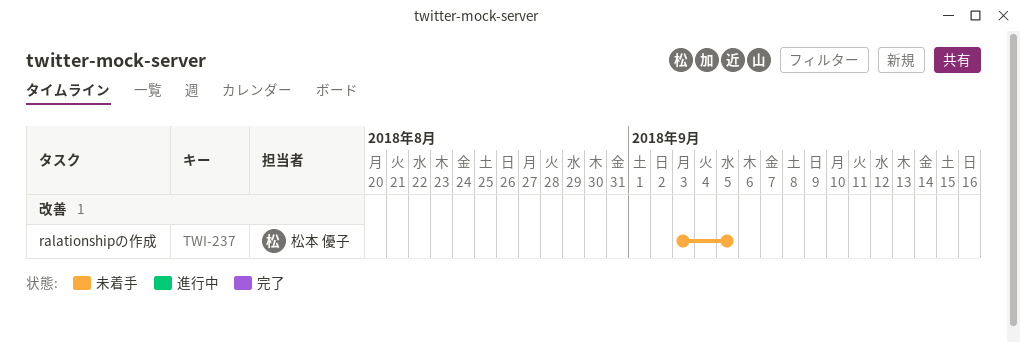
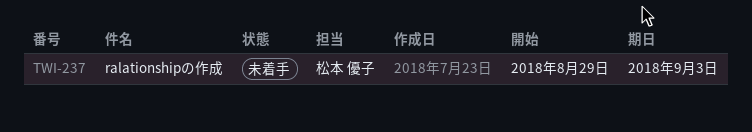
TWI-237, start: Sep 3 -> Aug 29
TWI-237, due: Sep 5 -> Sep 3

